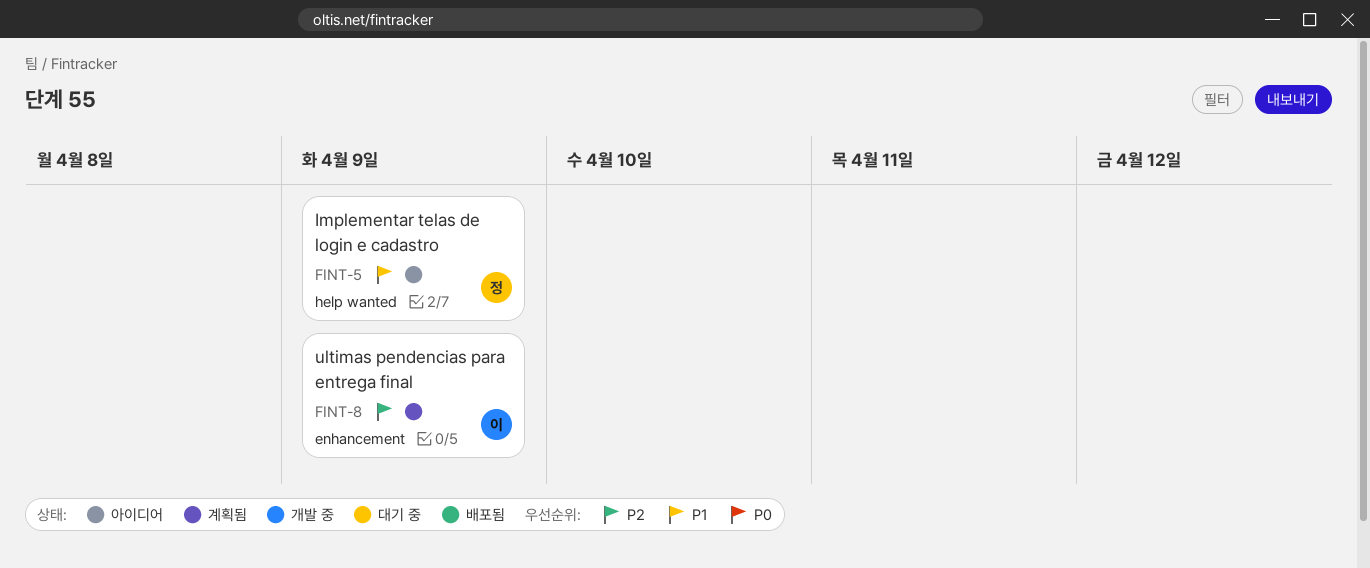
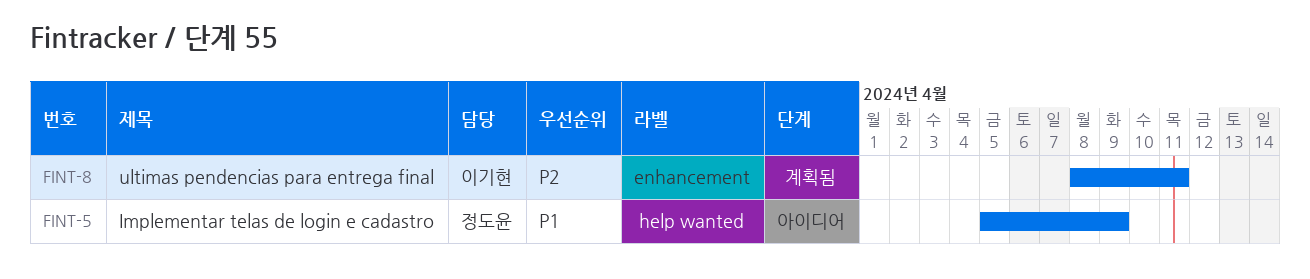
FINT-8, due: Apr 9 -> Apr 11

